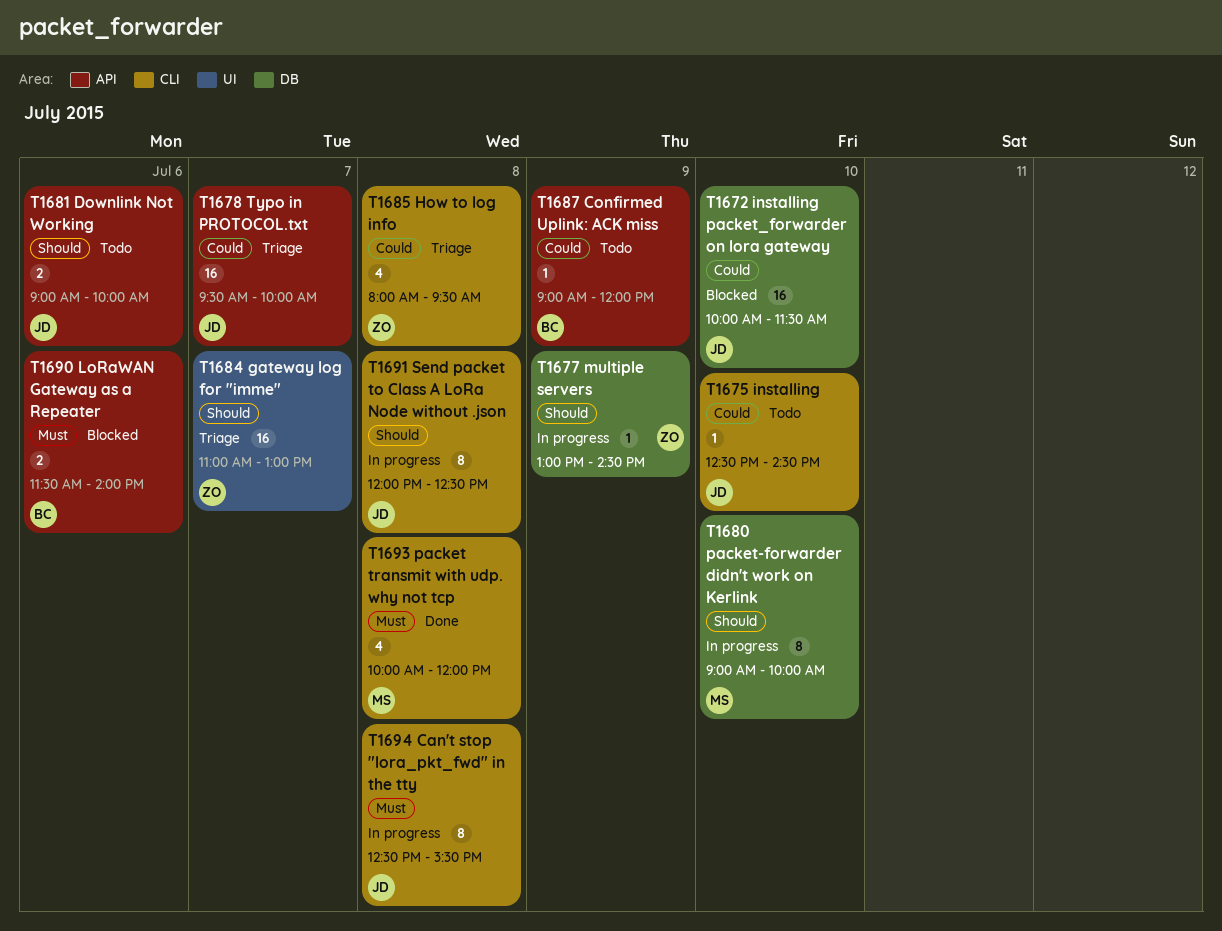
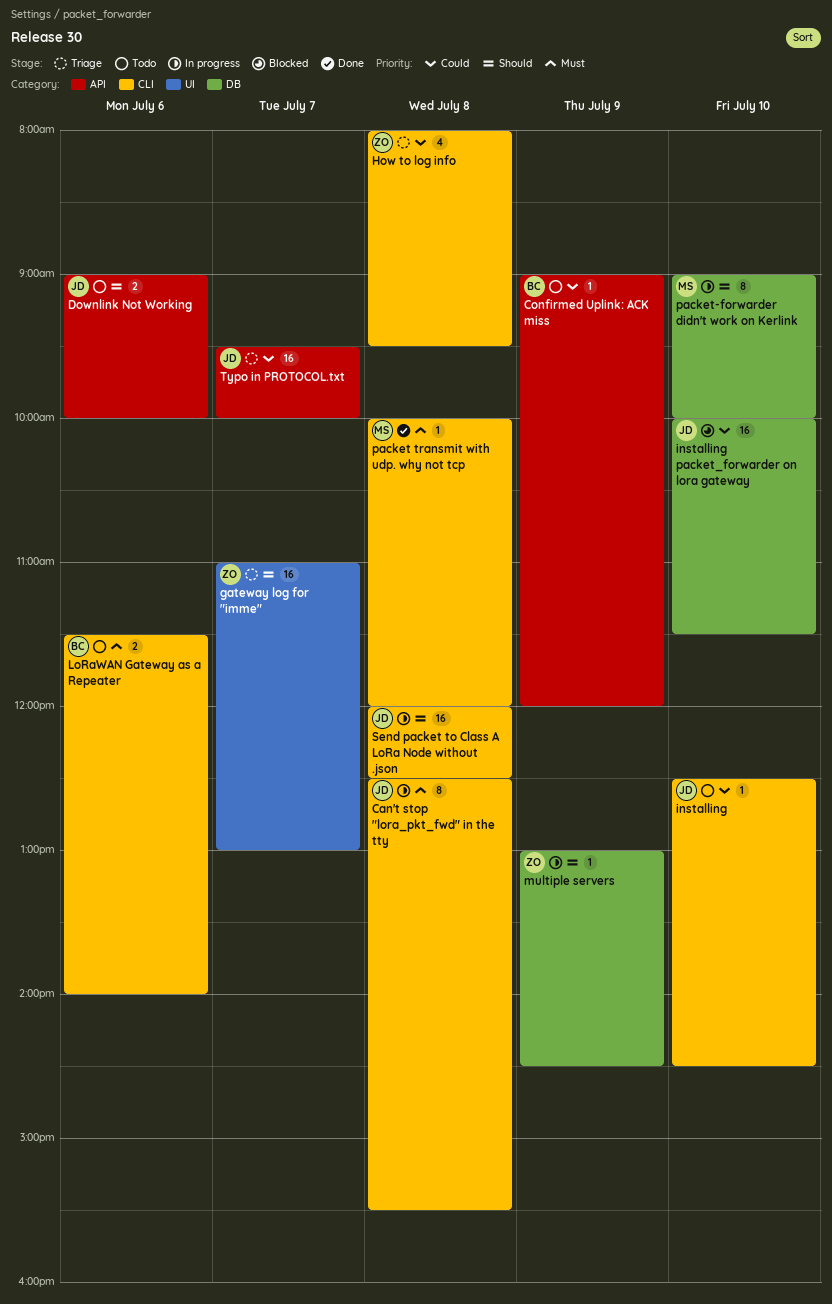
LoRaWAN Gateway as a Repeater, status: Blocked -> Todo
LoRaWAN Gateway as a Repeater, label: API -> CLI
packet transmit with udp. why not tcp, estimate: 4 -> 1
Send packet to Class A LoRa Node without .json, estimate: 8 -> 16

